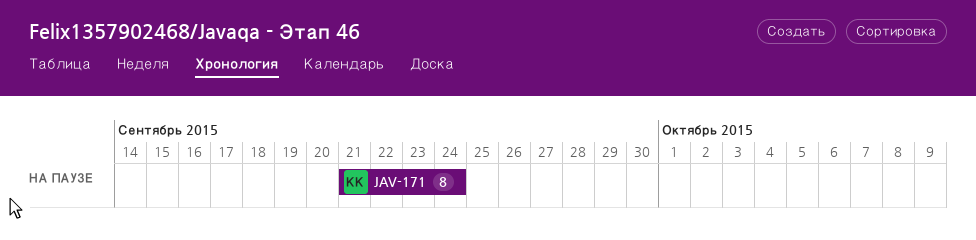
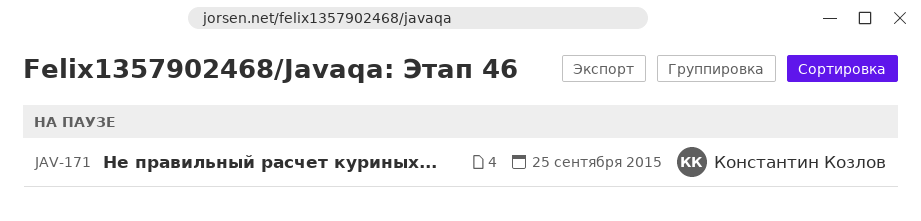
JAV-171, due: Sep 24 -> Sep 25

